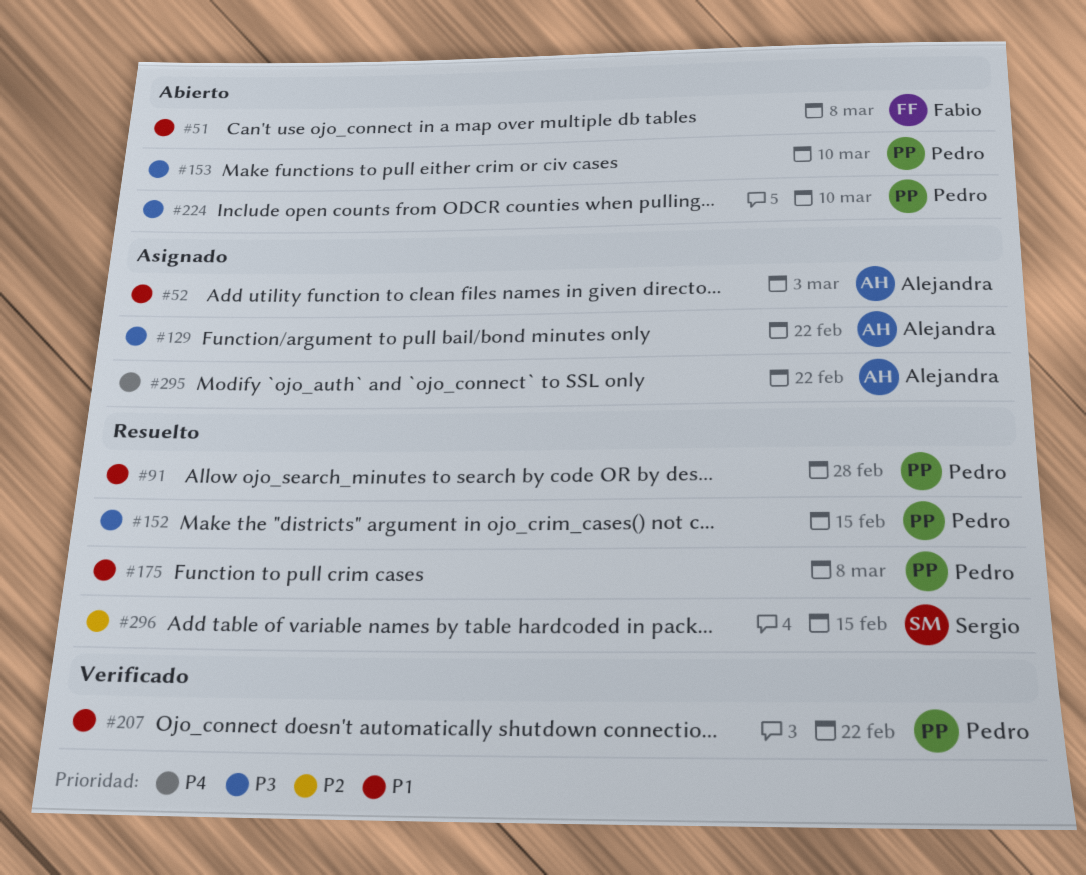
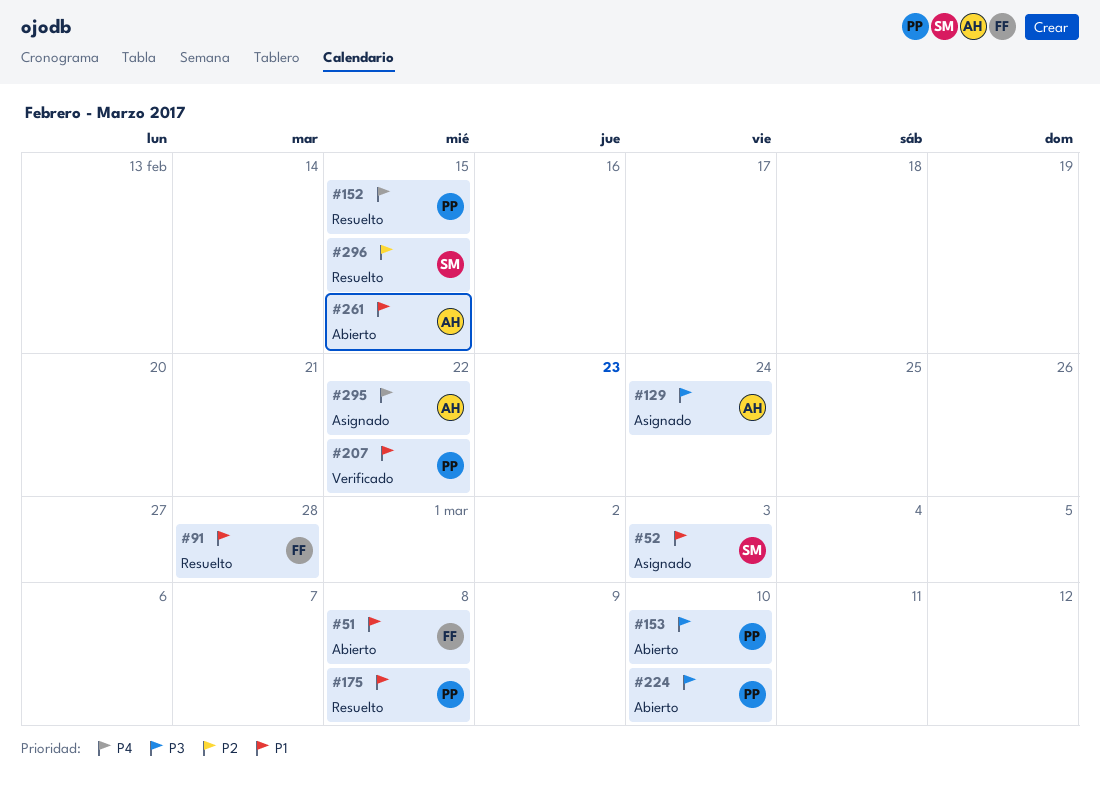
#52, owner: Alejandra -> Sergio
#91, owner: Pedro -> Fabio
#129, due: Feb 22 -> Feb 24
#152, priority: P3 -> P4
#261: none -> present

